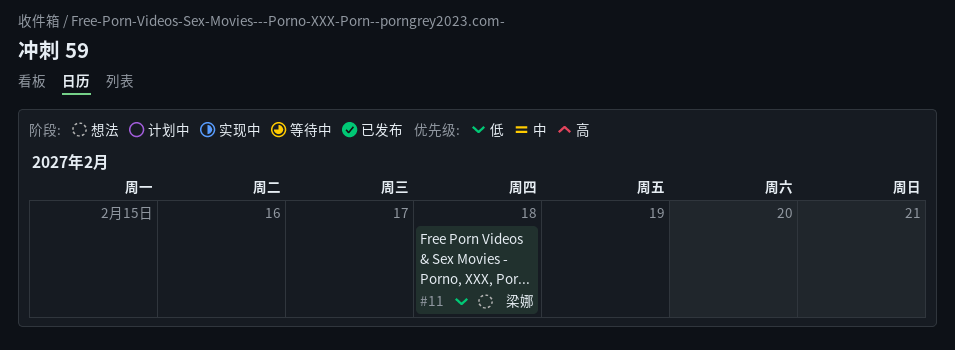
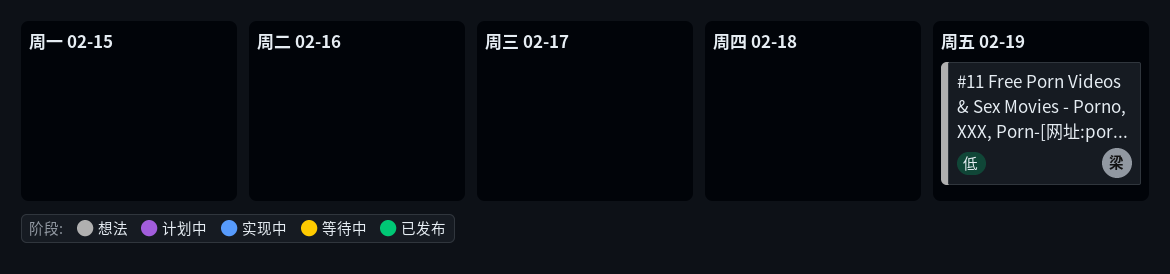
#11, due: Feb 18 -> Feb 19

